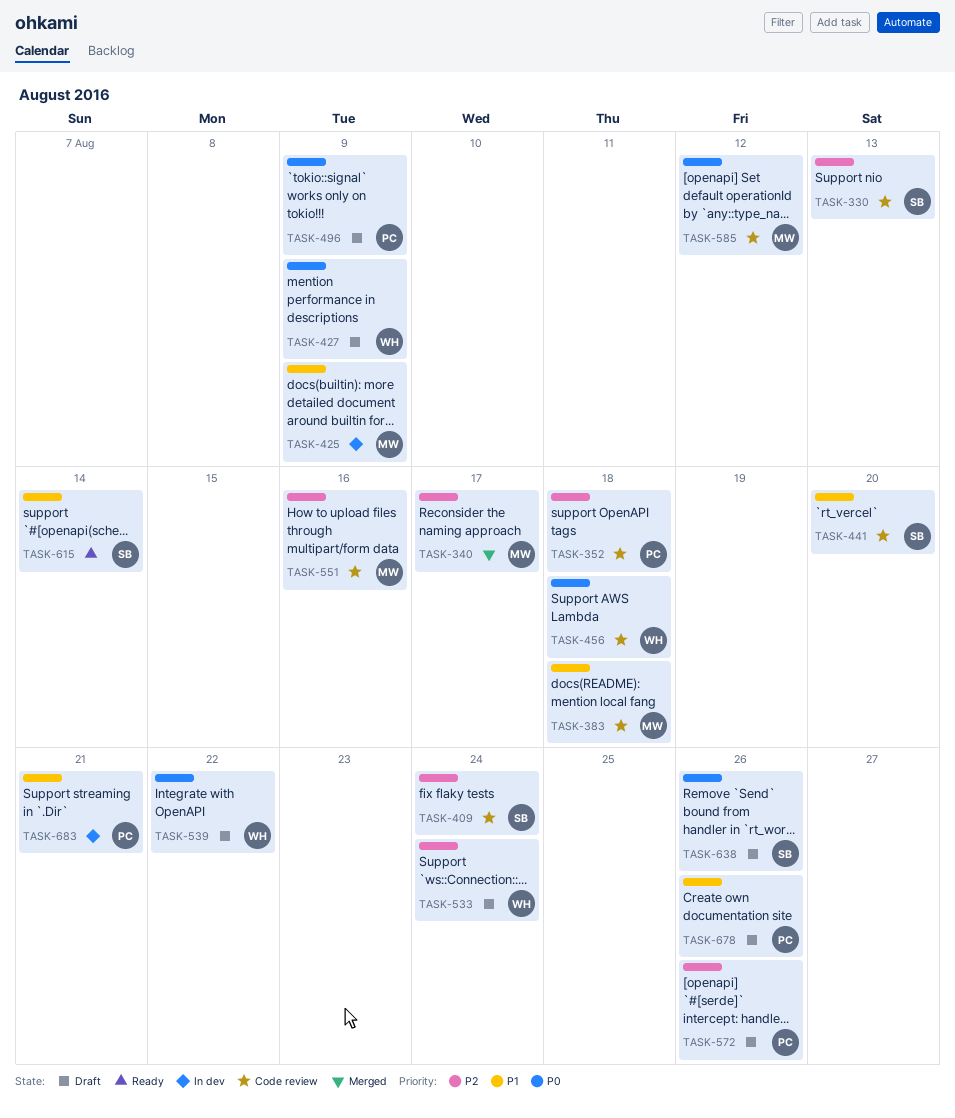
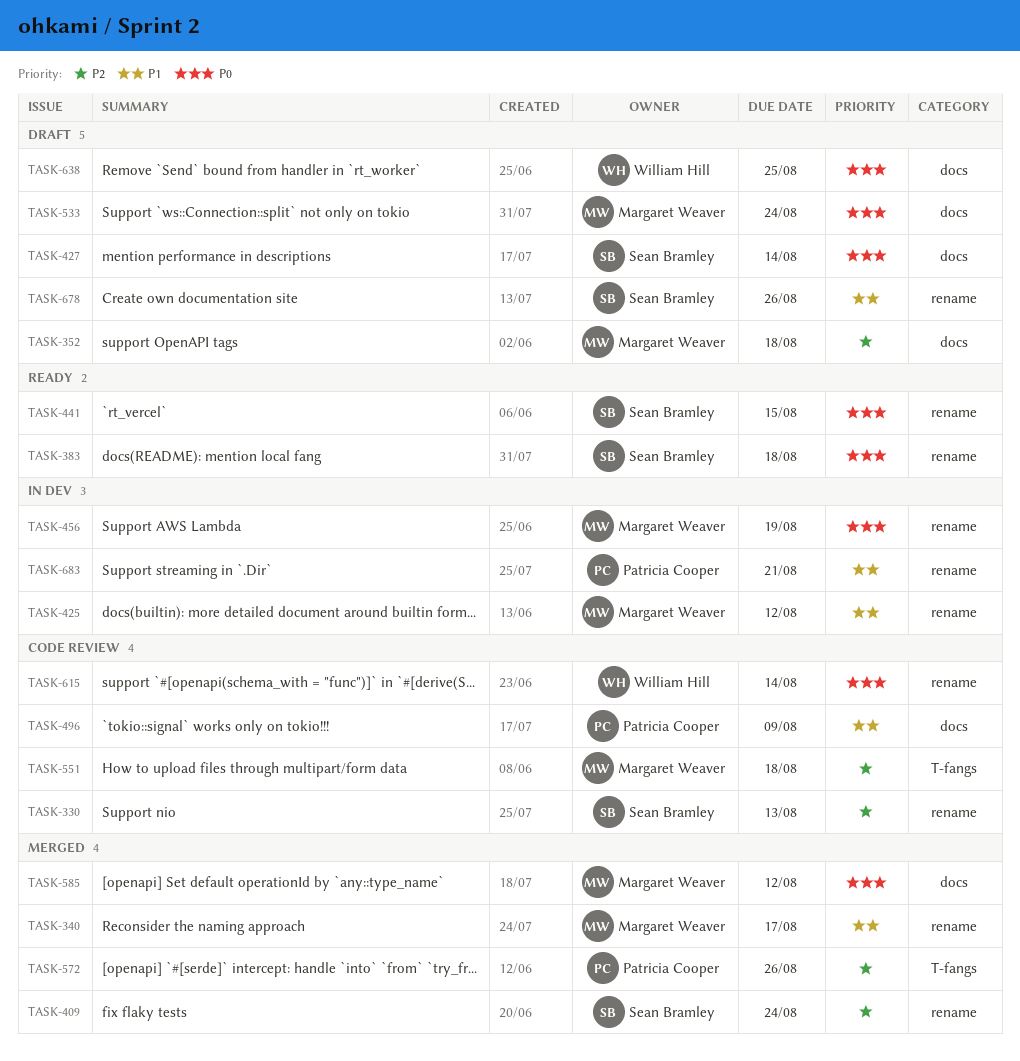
TASK-340, priority: P2 -> P1
TASK-352, status: Code review -> Draft
TASK-352, owner: Patricia Cooper -> Margaret Weaver
TASK-383, status: Code review -> Ready
TASK-383, owner: Margaret Weaver -> Sean Bramley
TASK-383, priority: P1 -> P0
TASK-409, status: Code review -> Merged
TASK-425, due: Aug 9 -> Aug 12
TASK-427, owner: William Hill -> Sean Bramley
TASK-427, due: Aug 9 -> Aug 14
TASK-441, status: Code review -> Ready
TASK-441, priority: P1 -> P0
TASK-441, due: Aug 20 -> Aug 15
TASK-456, status: Code review -> In dev
TASK-456, owner: William Hill -> Margaret Weaver
TASK-456, due: Aug 18 -> Aug 19
TASK-496, status: Draft -> Code review
TASK-496, priority: P0 -> P1
TASK-533, owner: William Hill -> Margaret Weaver
TASK-533, priority: P2 -> P0
TASK-539: present -> none
TASK-551, due: Aug 16 -> Aug 18
TASK-572, status: Draft -> Merged
TASK-585, status: Code review -> Merged
TASK-615, status: Ready -> Code review
TASK-615, owner: Sean Bramley -> William Hill
TASK-615, priority: P1 -> P0
TASK-638, owner: Sean Bramley -> William Hill
TASK-638, due: Aug 26 -> Aug 25
TASK-678, owner: Patricia Cooper -> Sean Bramley

